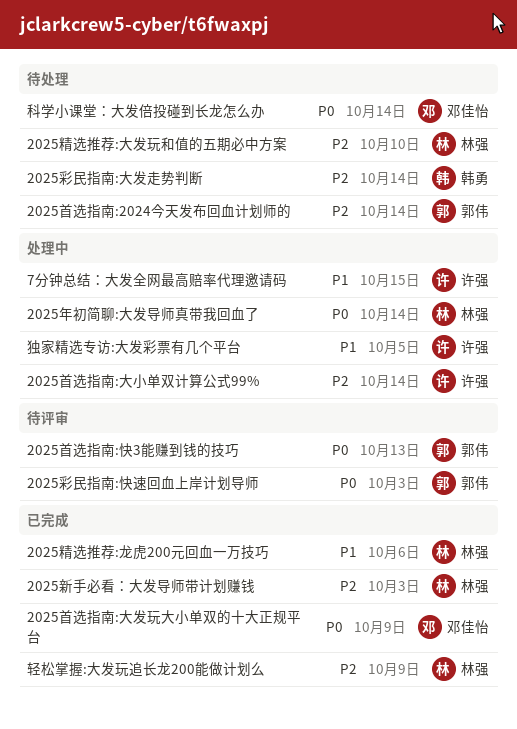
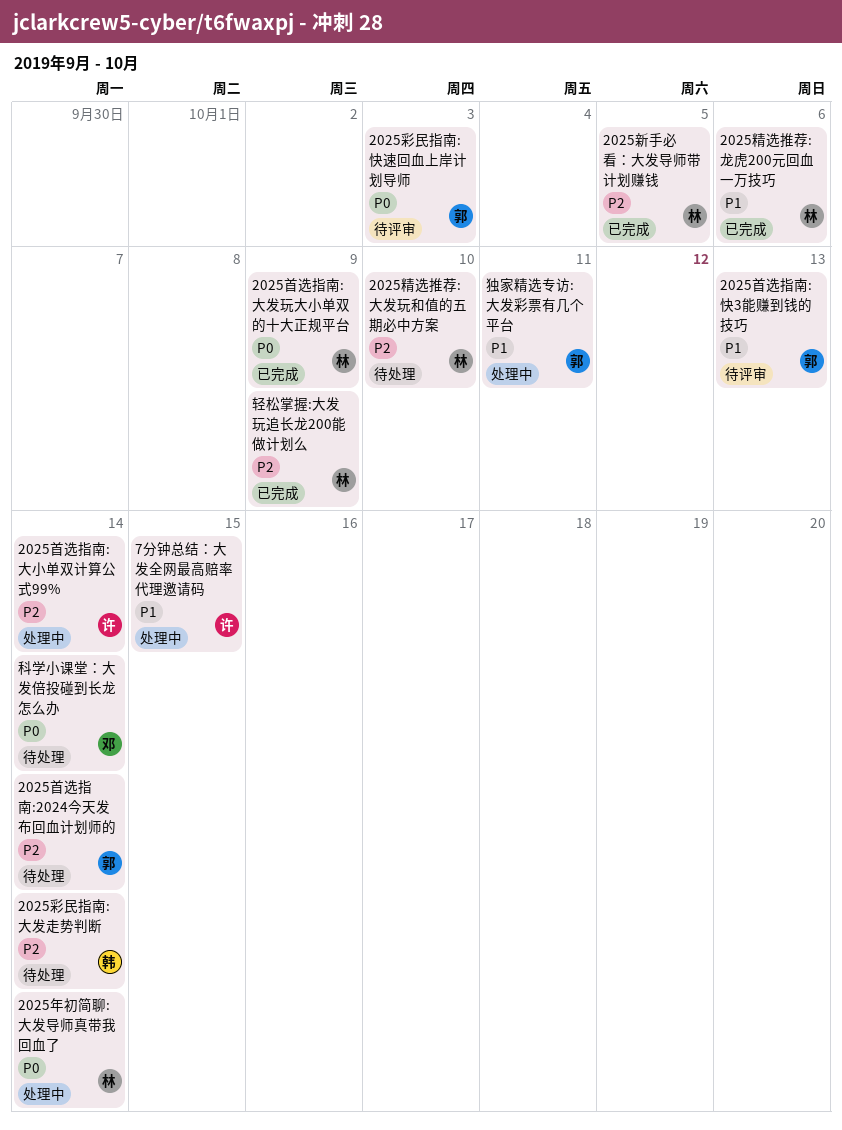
2025新手必看：大发导师带计划赚钱, due: Oct 3 -> Oct 5
2025首选指南:大发玩大小单双的十大正规平台, owner: 邓佳怡 -> 林强
2025首选指南:快3能赚到钱的技巧, priority: P0 -> P1
独家精选专访:大发彩票有几个平台, owner: 许强 -> 郭伟
独家精选专访:大发彩票有几个平台, due: Oct 5 -> Oct 11

